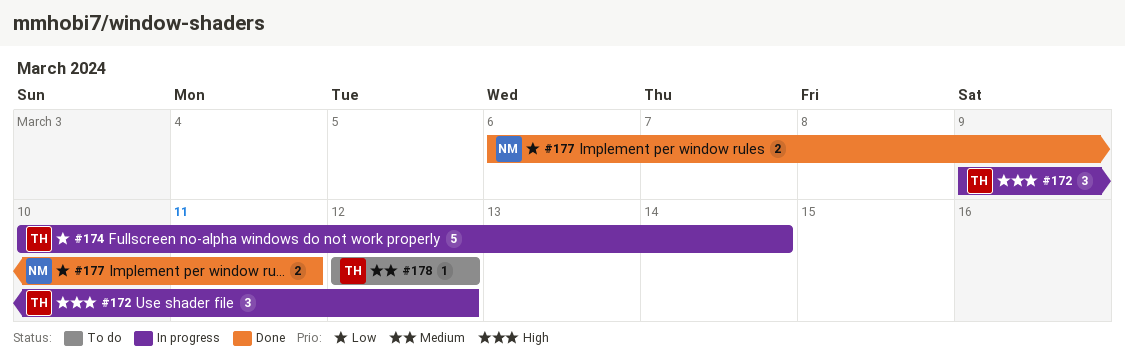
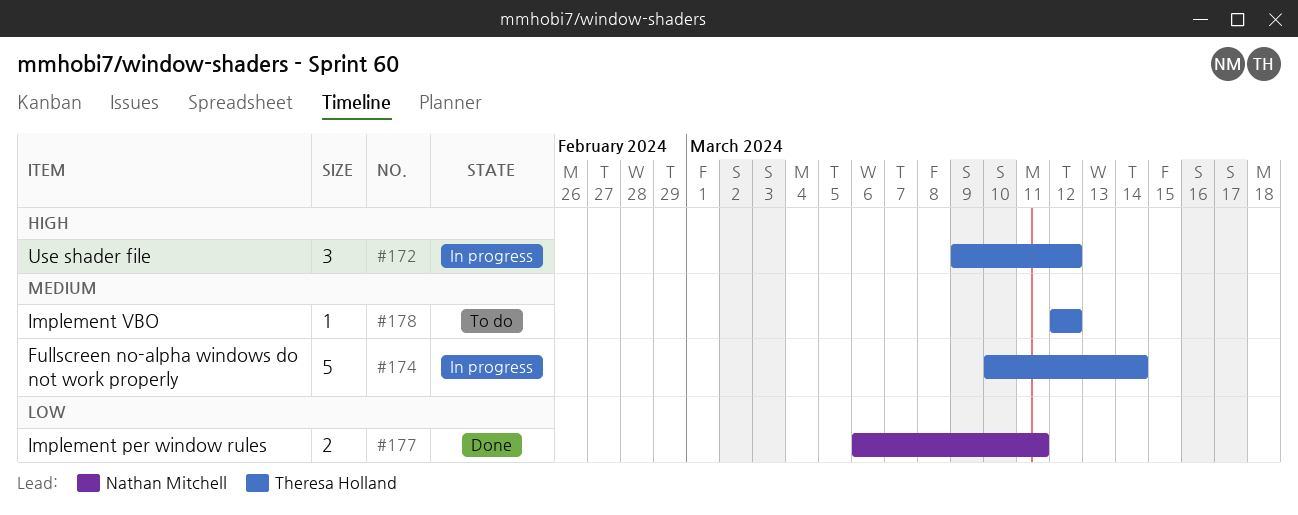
#174, priority: Low -> Medium

